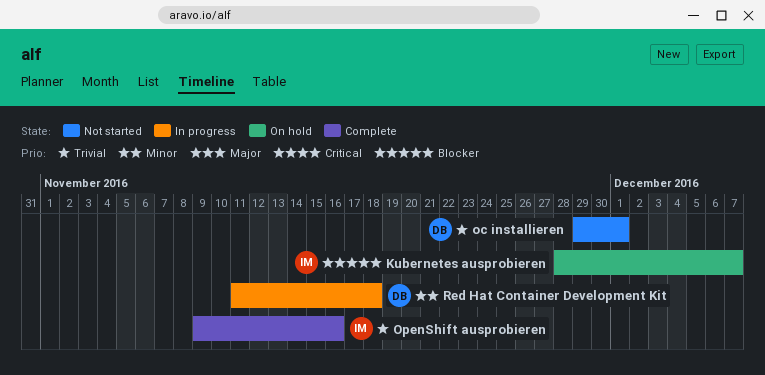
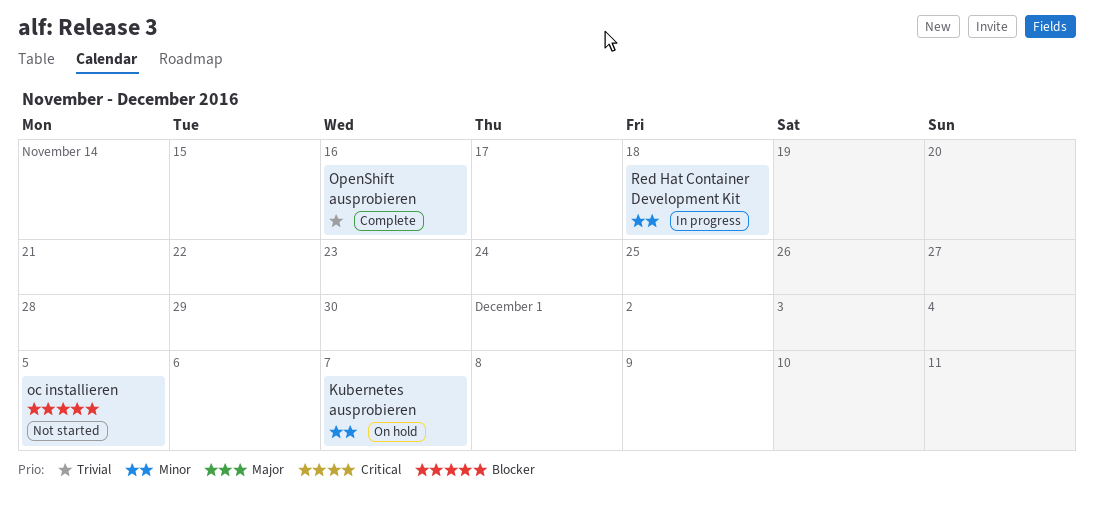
Kubernetes ausprobieren, priority: Blocker -> Minor
oc installieren, priority: Trivial -> Blocker
oc installieren, due: Dec 1 -> Dec 5

